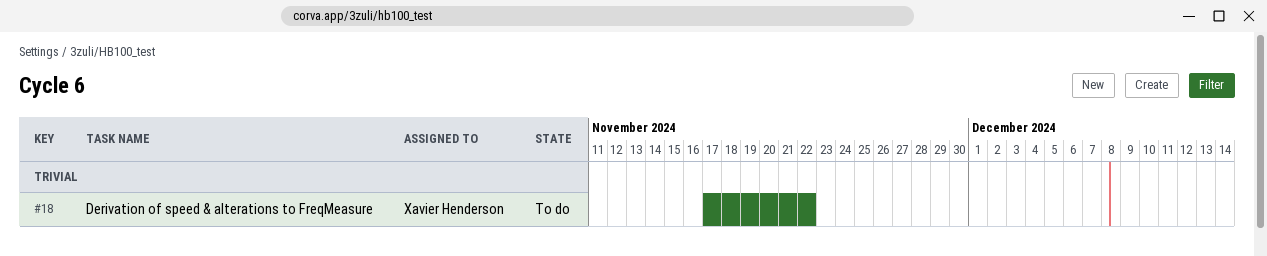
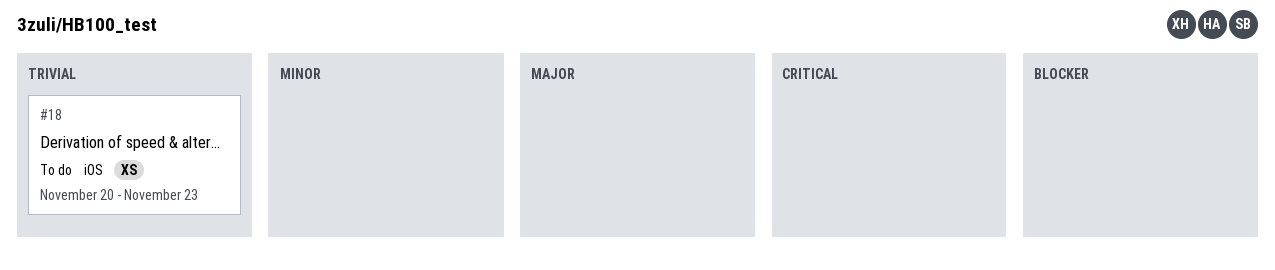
#18, start: Nov 17 -> Nov 20
#18, due: Nov 22 -> Nov 23

